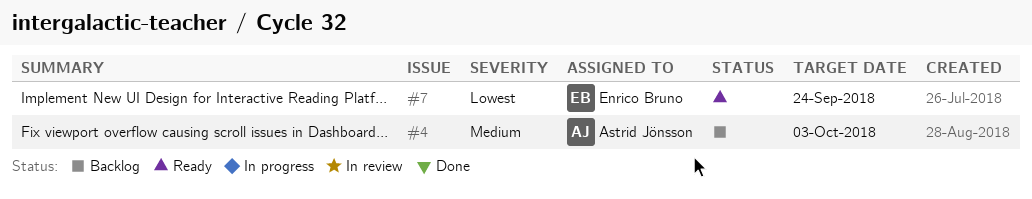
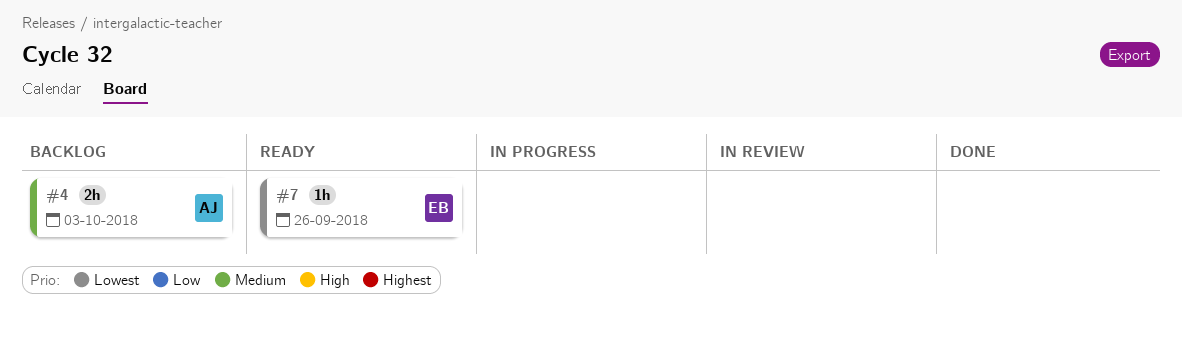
#7, due: Sep 24 -> Sep 26

